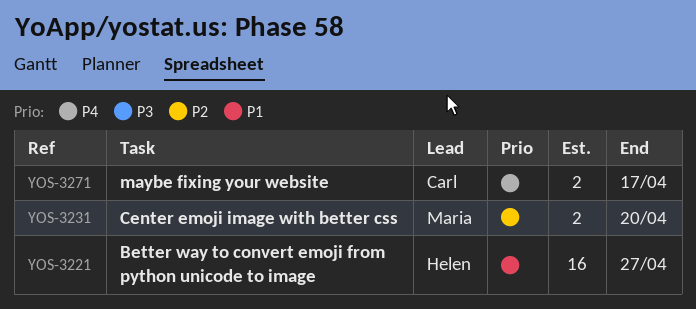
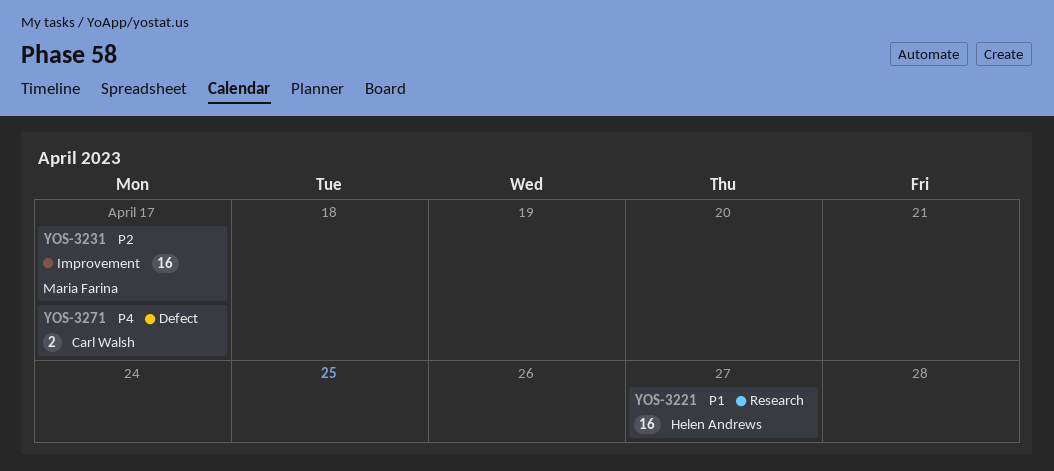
YOS-3231, estimate: 2 -> 16
YOS-3231, due: Apr 20 -> Apr 17

